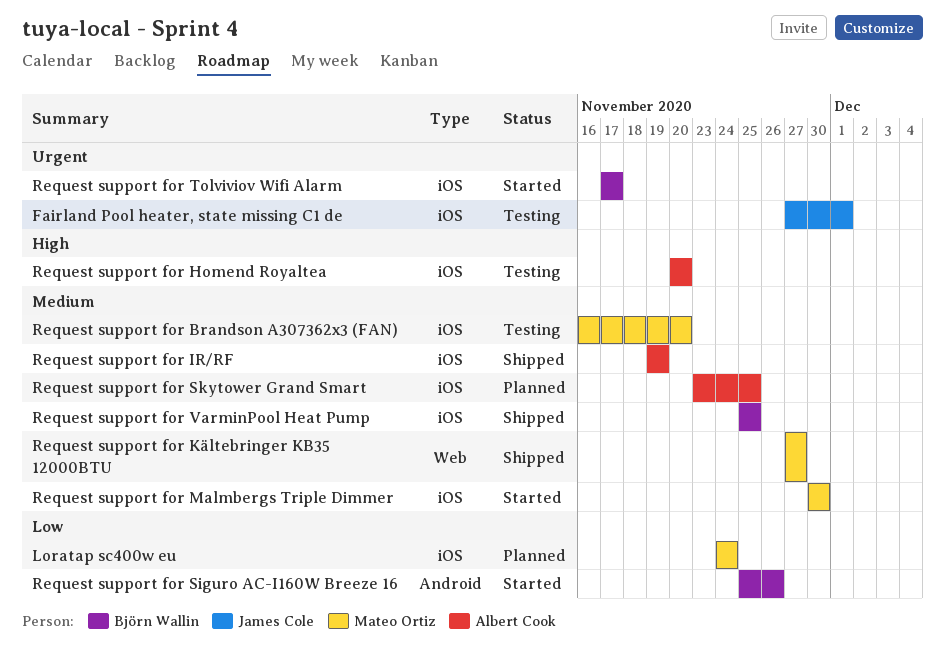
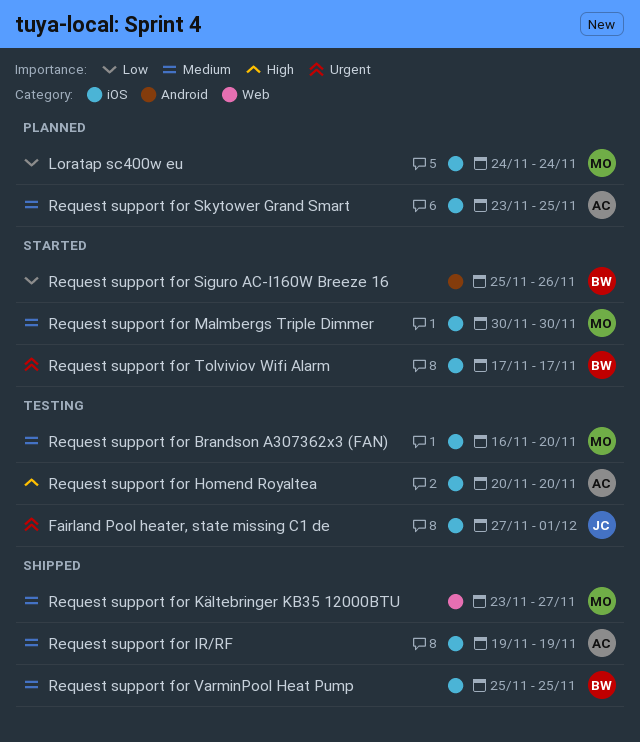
Request support for Kältebringer KB35 12000BTU, start: Nov 27 -> Nov 23

